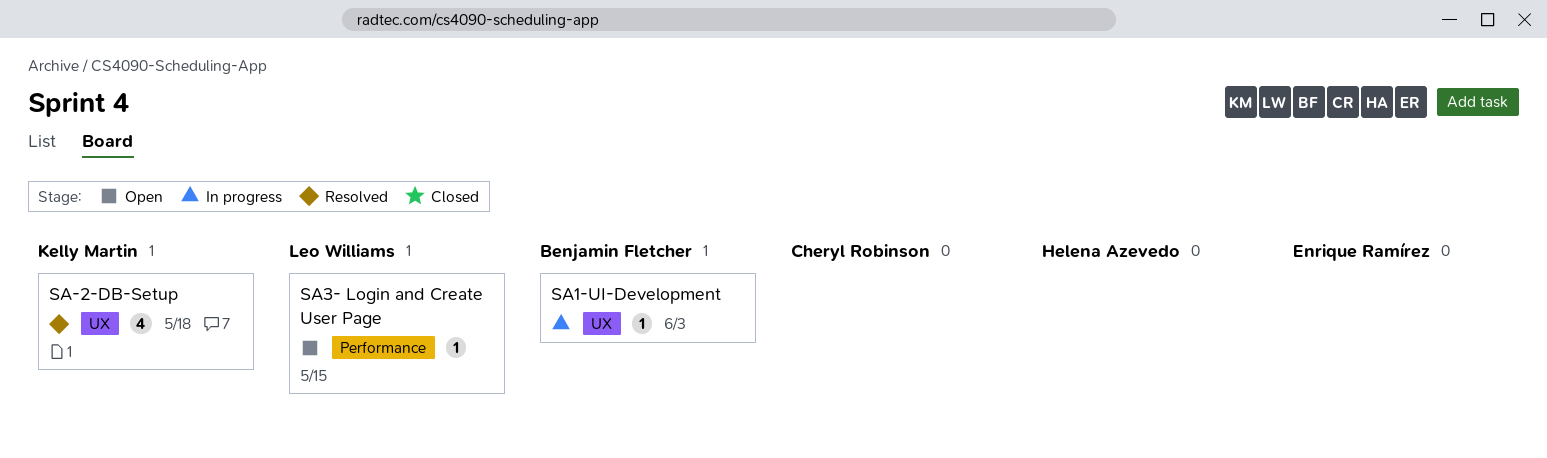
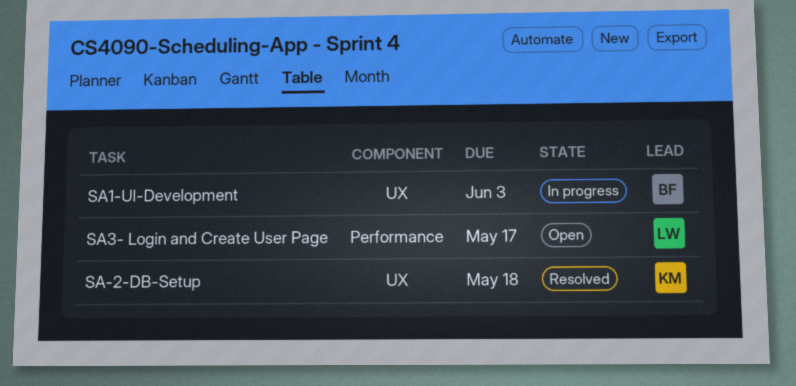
SA3- Login and Create User Page, due: May 15 -> May 17

